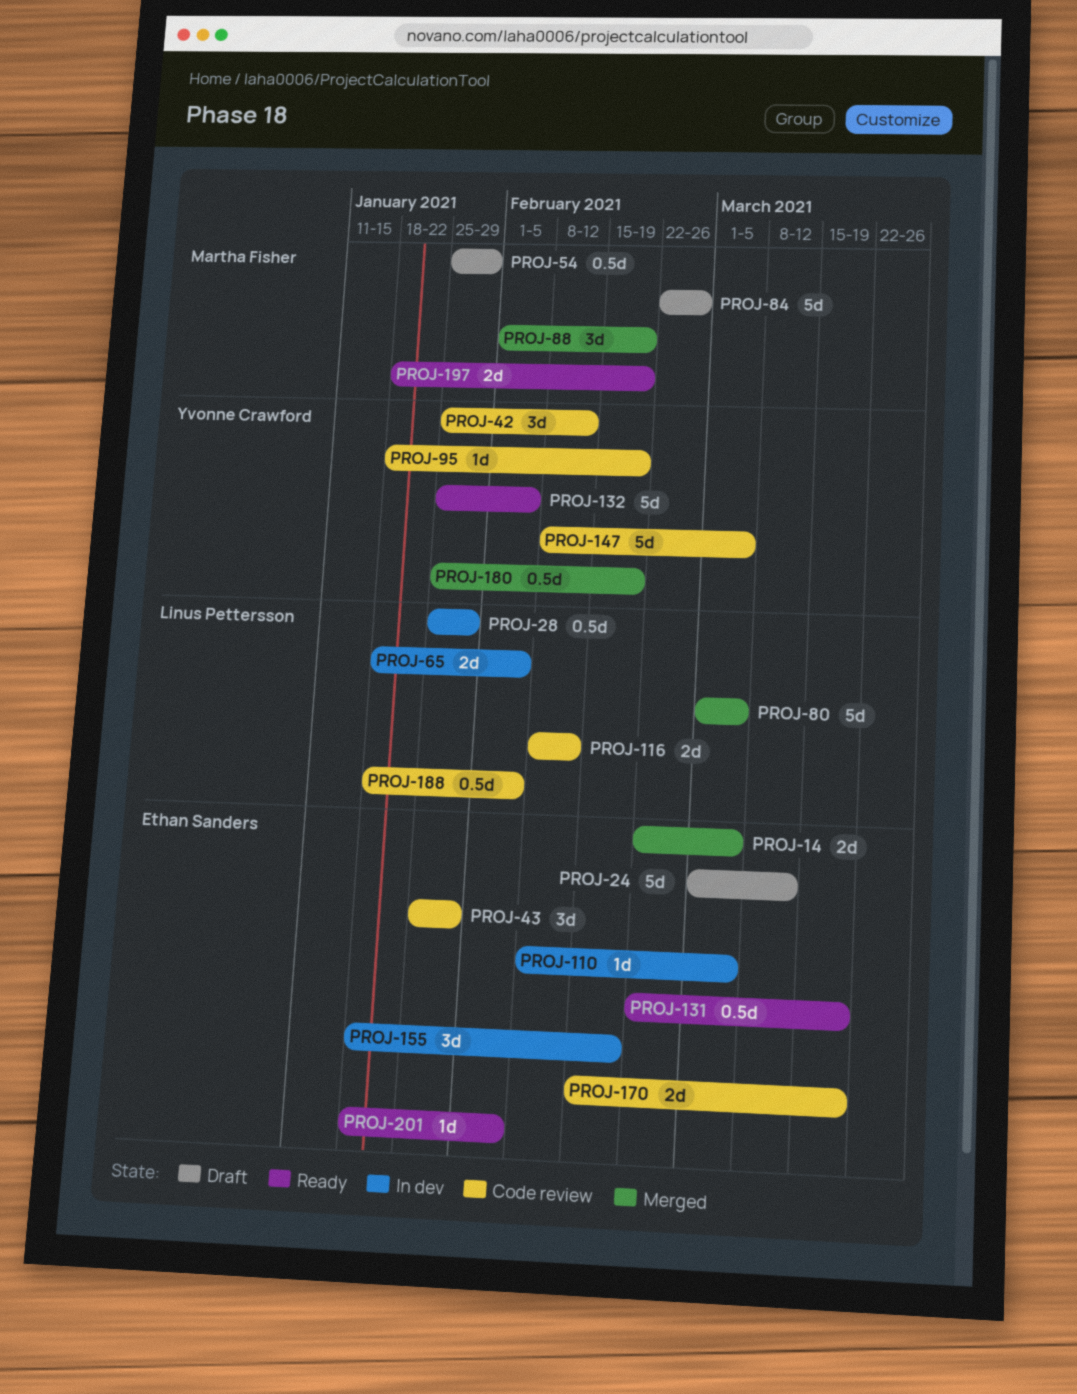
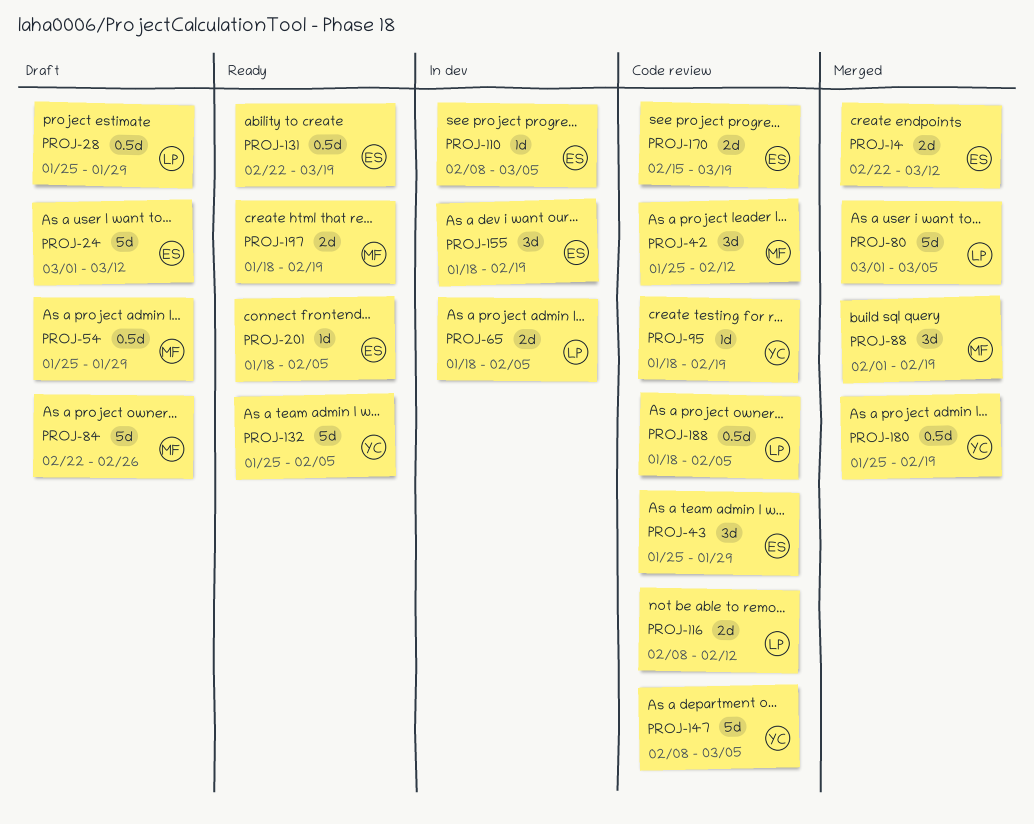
PROJ-14, due: Mar 5 -> Mar 12
PROJ-28, status: In dev -> Draft
PROJ-42, owner: Yvonne Crawford -> Martha Fisher

